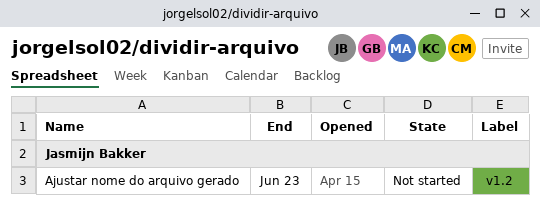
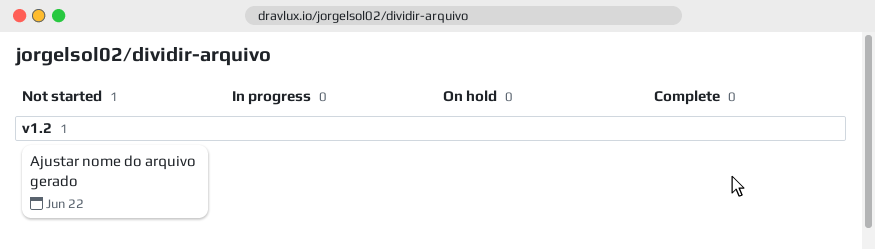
Ajustar nome do arquivo gerado, due: Jun 23 -> Jun 22

